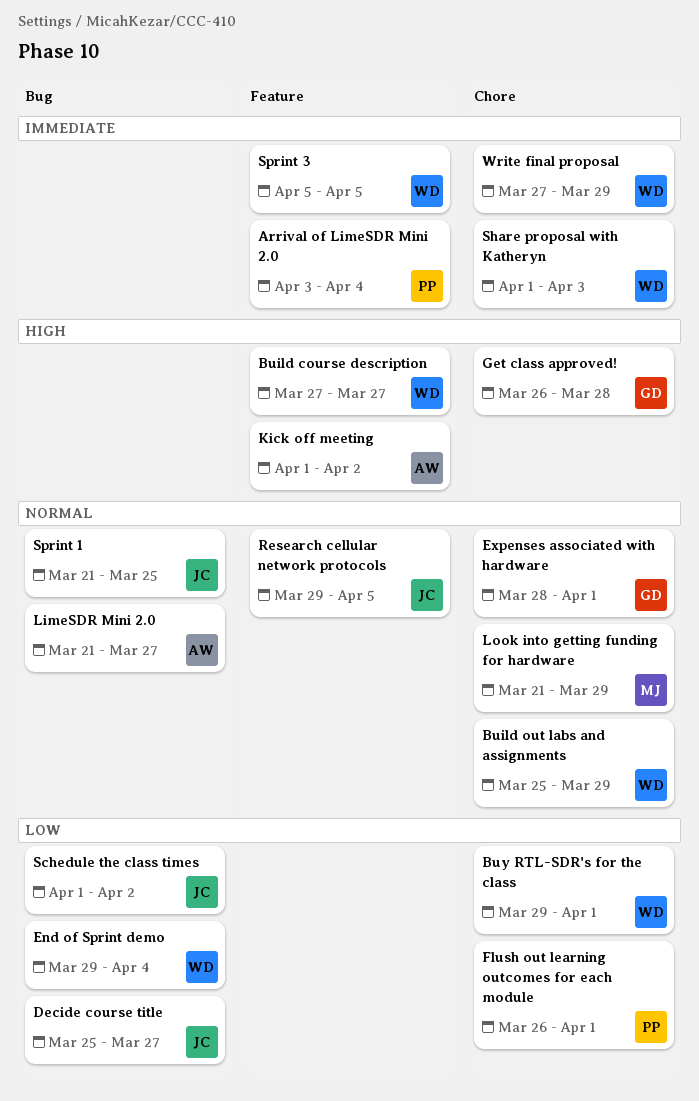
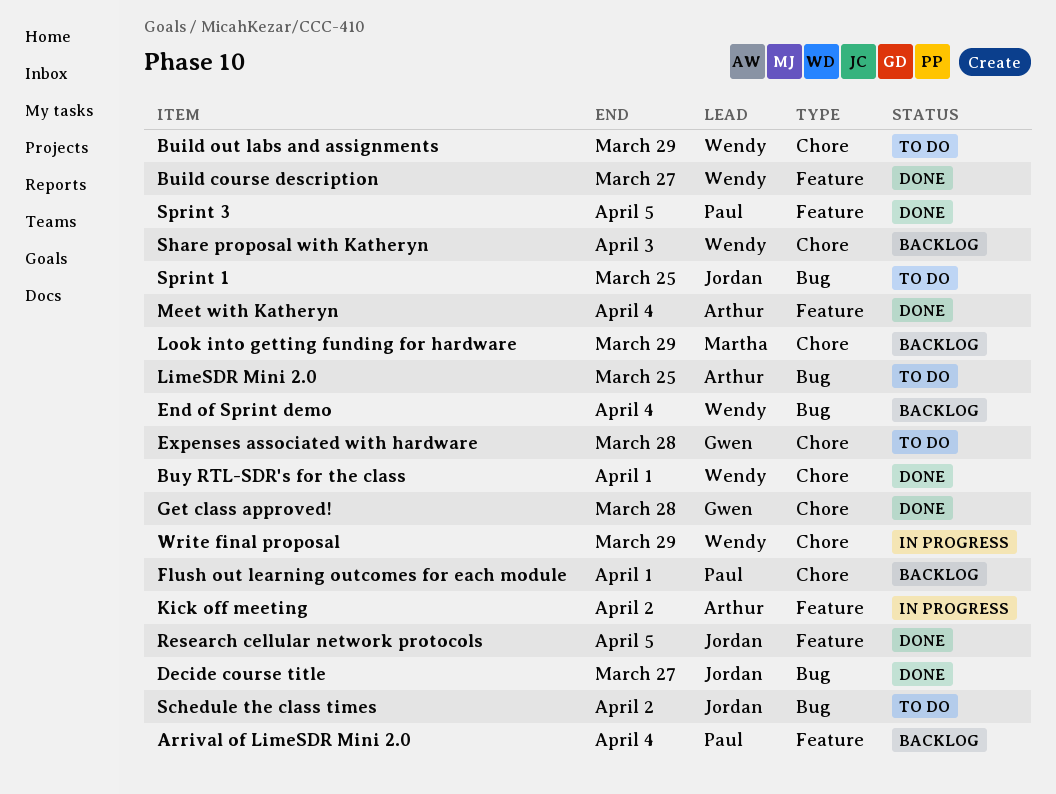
Expenses associated with hardware, due: Apr 1 -> Mar 28
LimeSDR Mini 2.0, due: Mar 27 -> Mar 25
Meet with Katheryn: none -> present
Sprint 3, owner: Wendy -> Paul

